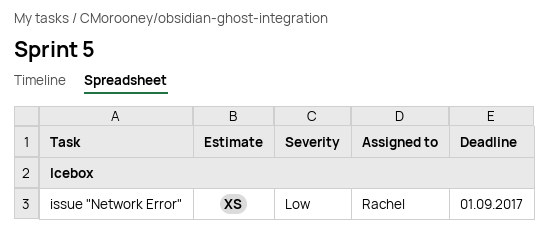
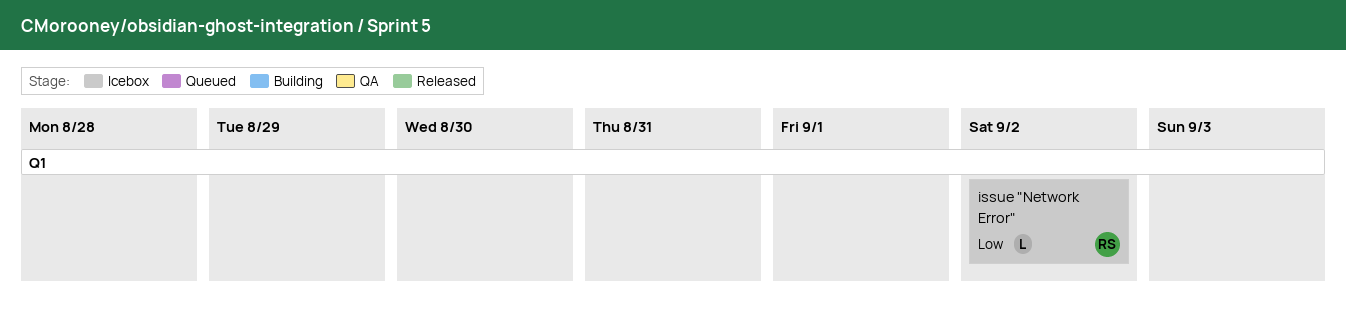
issue "Network Error", estimate: XS -> L
issue "Network Error", due: Sep 1 -> Sep 2

